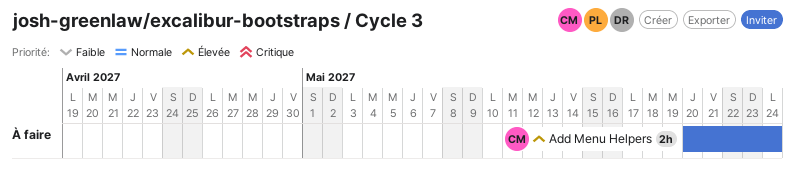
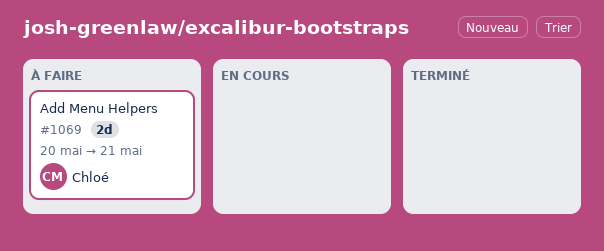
Add Menu Helpers, estimate: 2h -> 2d
Add Menu Helpers, due: May 24 -> May 21

